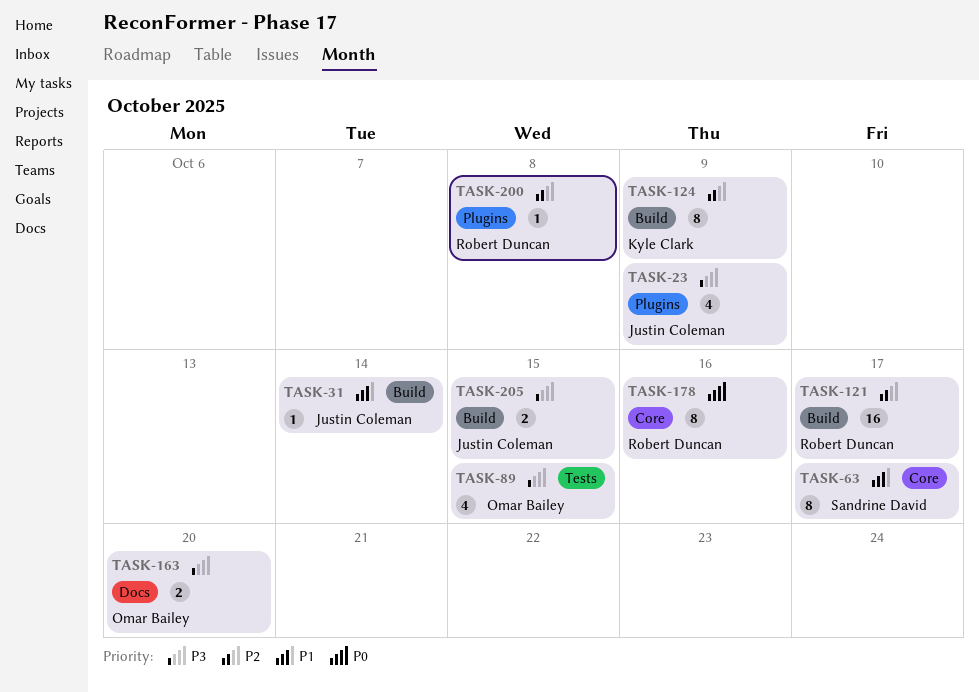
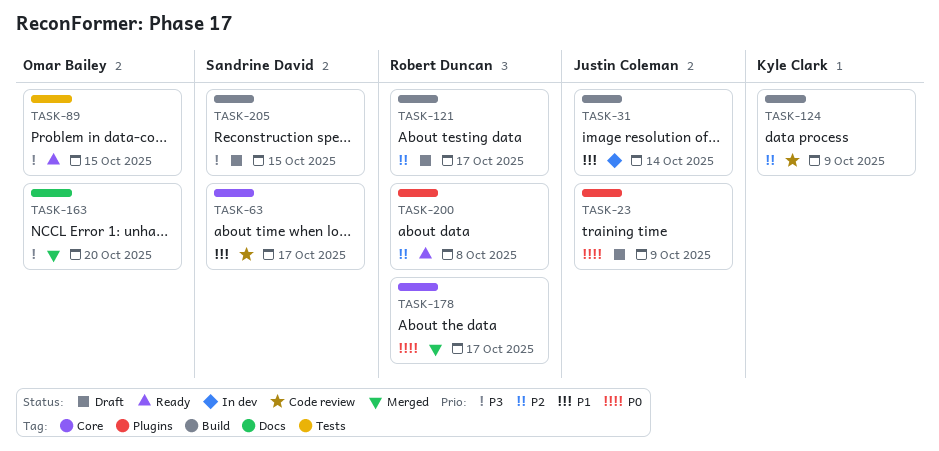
TASK-23, priority: P3 -> P0
TASK-178, due: Oct 16 -> Oct 17
TASK-205, owner: Justin Coleman -> Sandrine David

